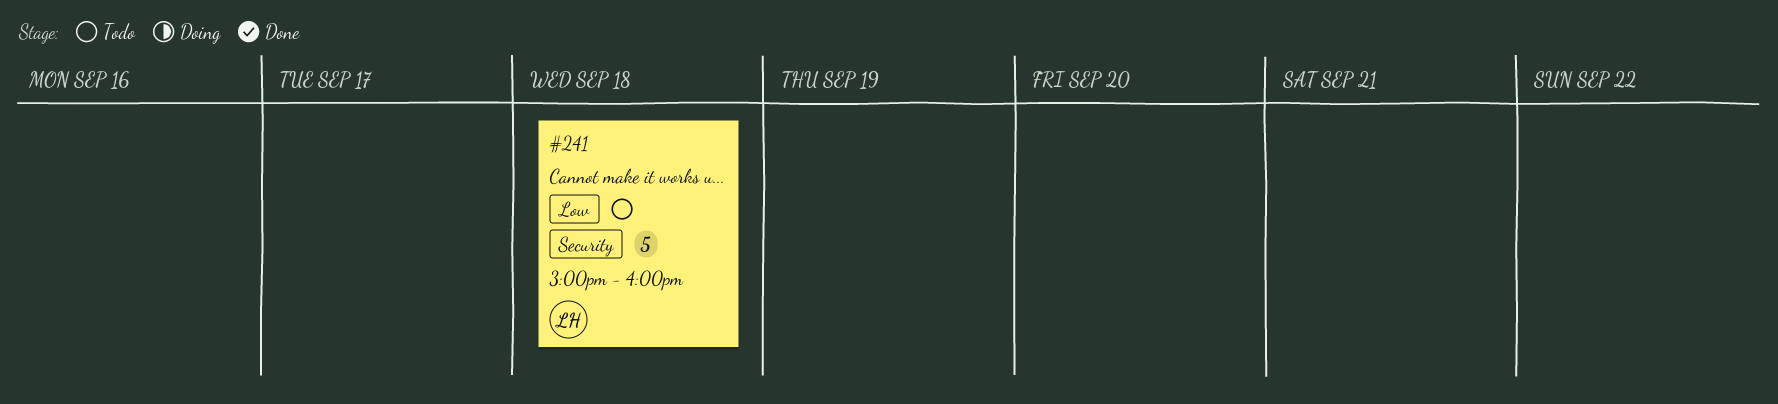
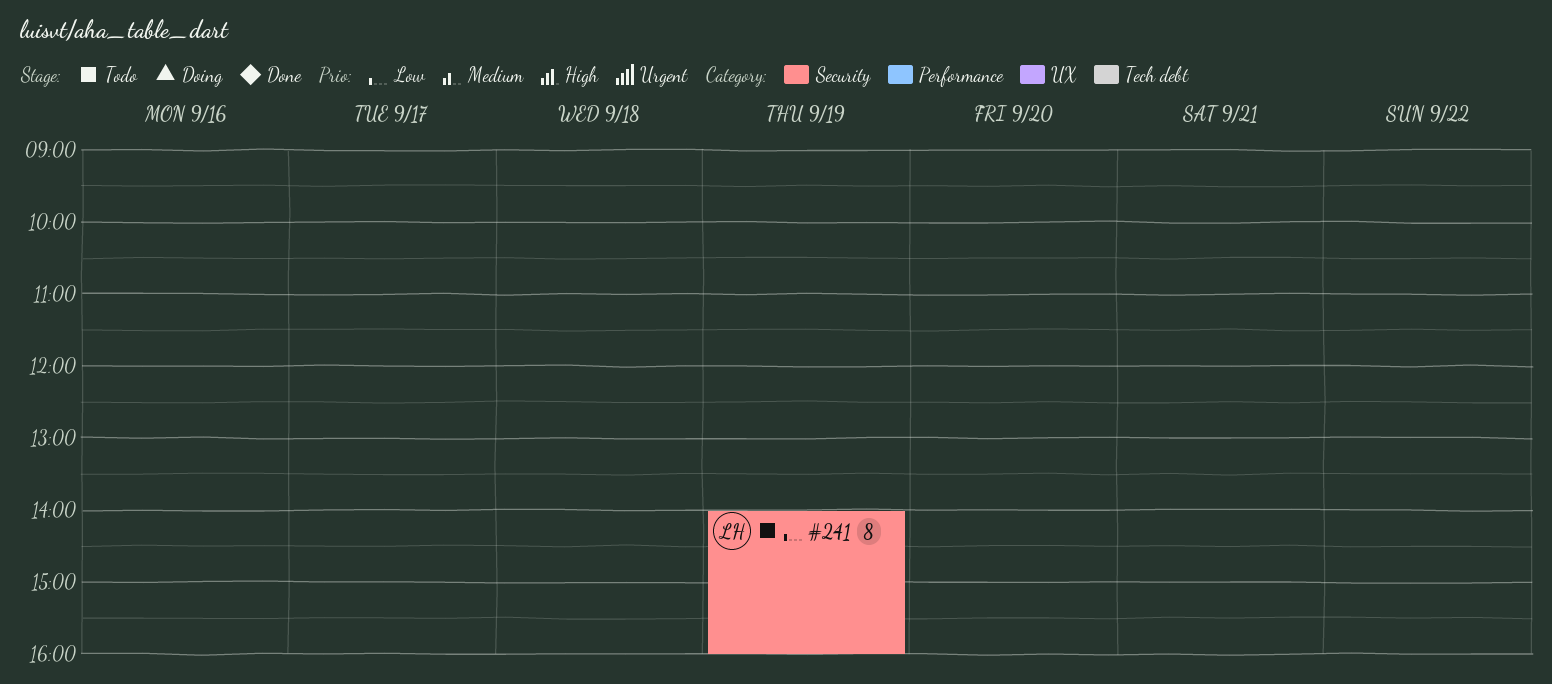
#241, estimate: 5 -> 8
#241, day: Sep 18 -> Sep 19
#241, begins: 15:00 -> 14:00

